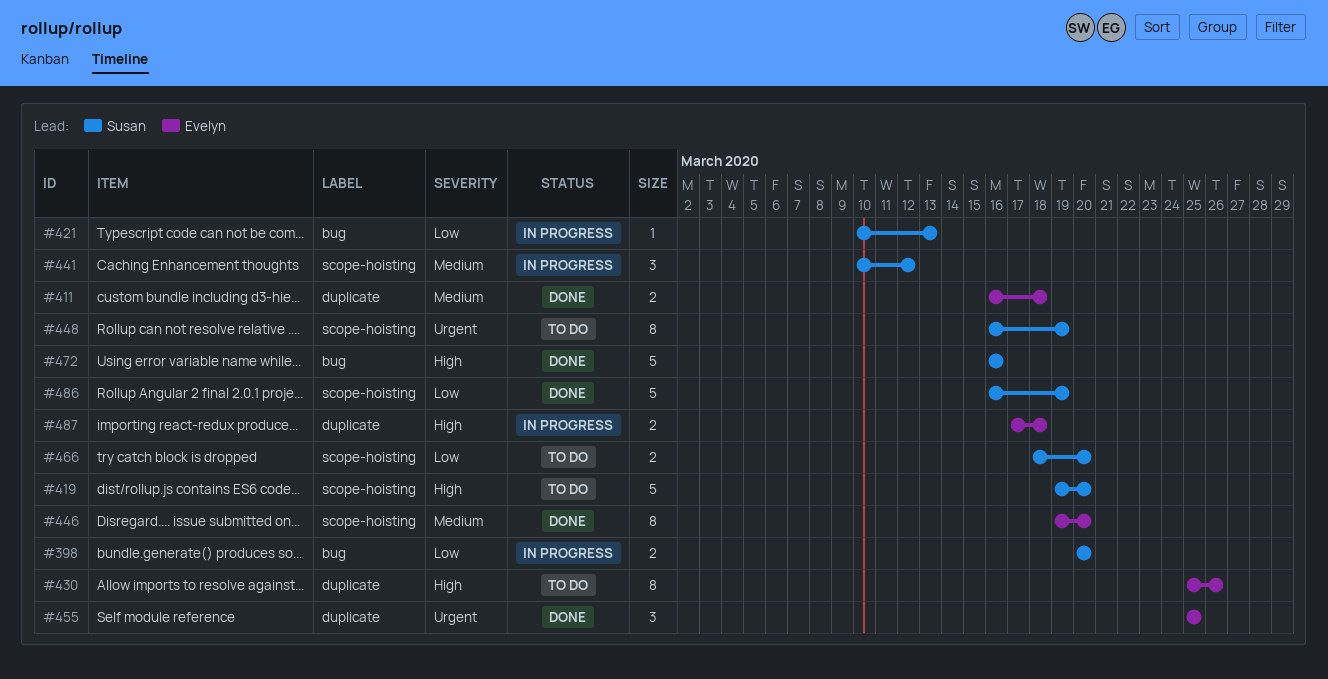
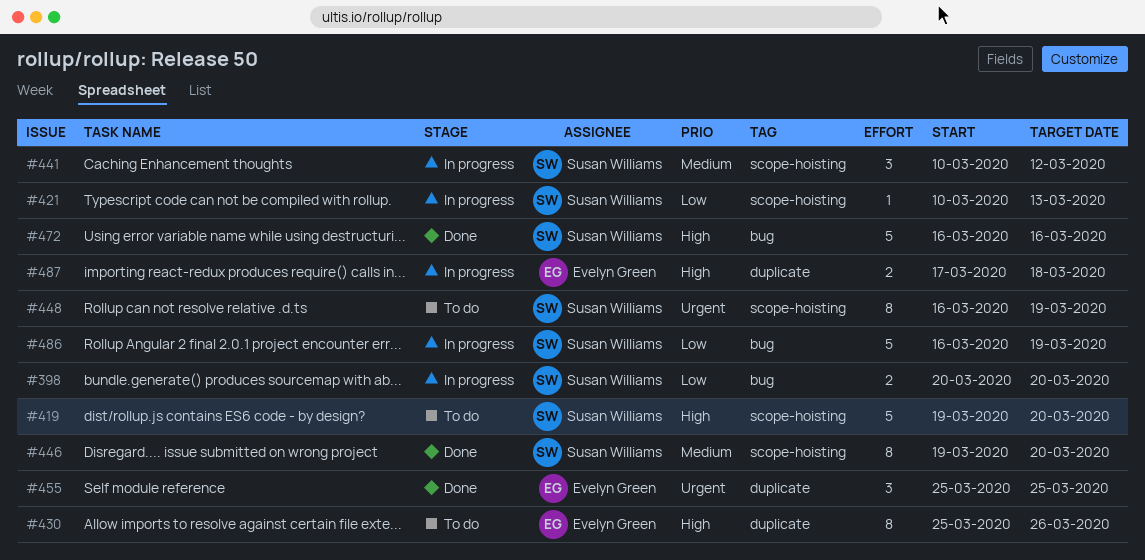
#411: present -> none
#421, label: bug -> scope-hoisting
#446, owner: Evelyn Green -> Susan Williams
#466: present -> none
#486, status: Done -> In progress
#486, label: scope-hoisting -> bug

